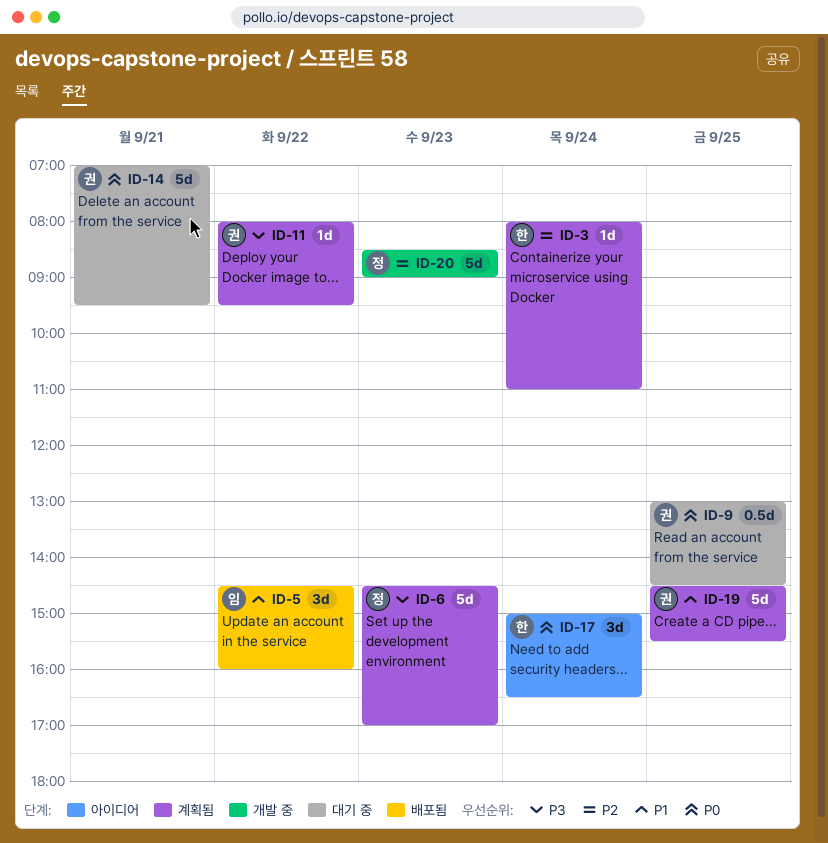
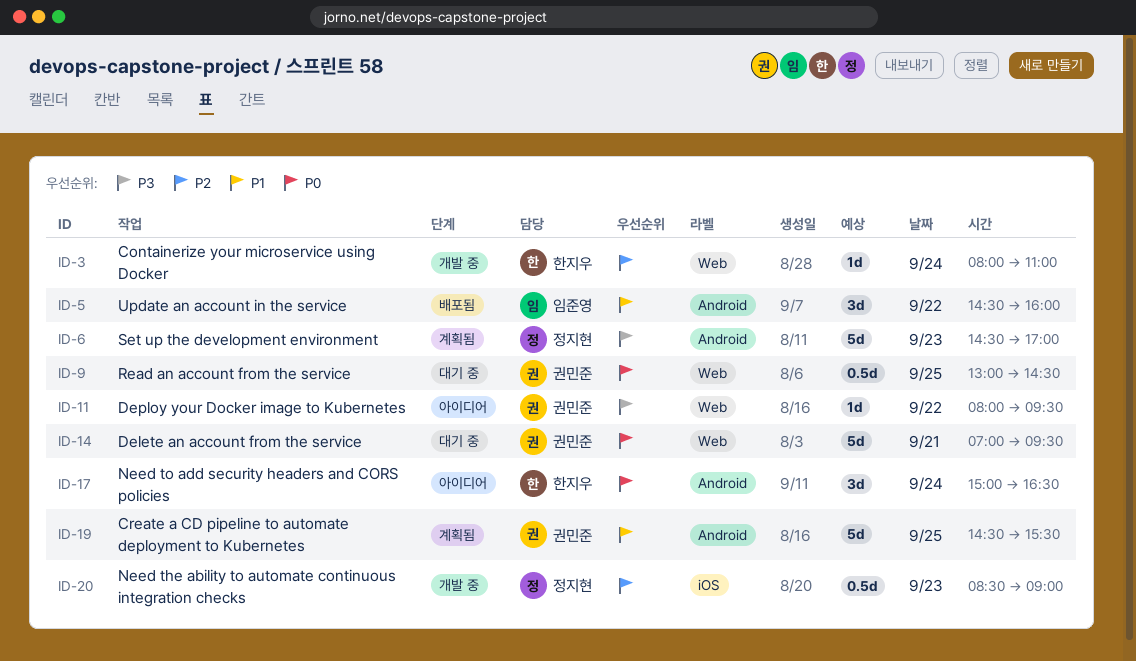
ID-3, status: 계획됨 -> 개발 중
ID-11, status: 계획됨 -> 아이디어
ID-20, estimate: 5d -> 0.5d

